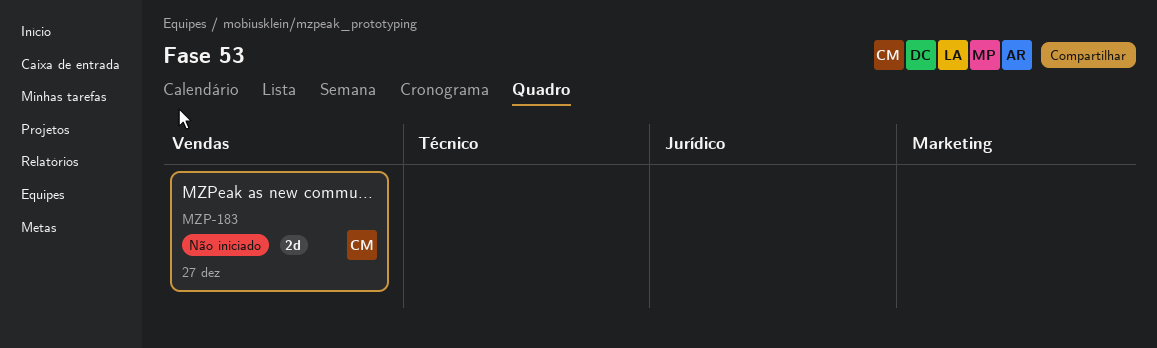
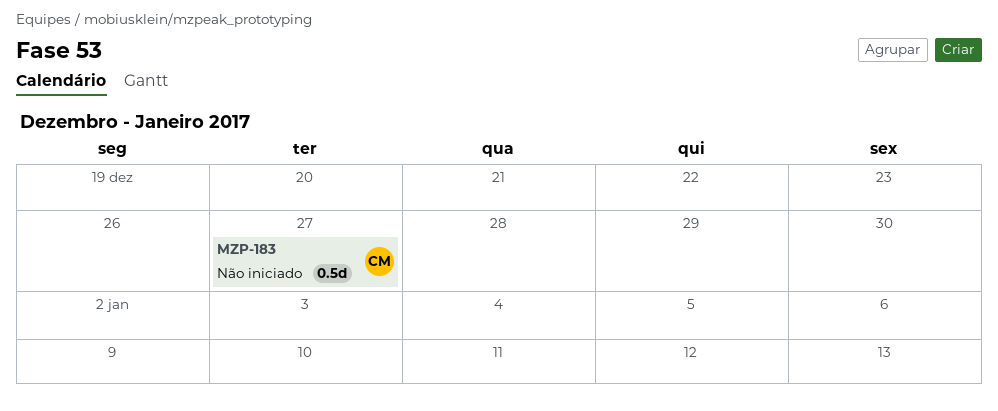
MZP-183, estimate: 2d -> 0.5d

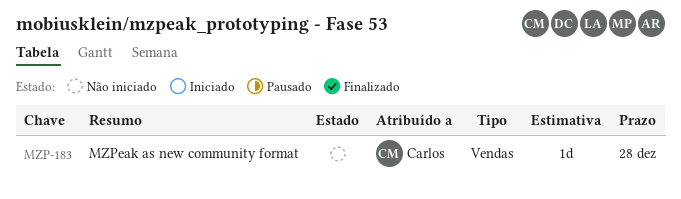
MZP-183, estimate: 0.5d -> 1d
MZP-183, due: Dec 27 -> Dec 28

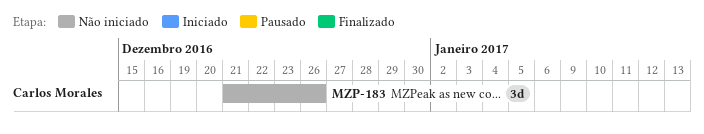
MZP-183, estimate: 1d -> 3d
MZP-183, due: Dec 28 -> Dec 26

